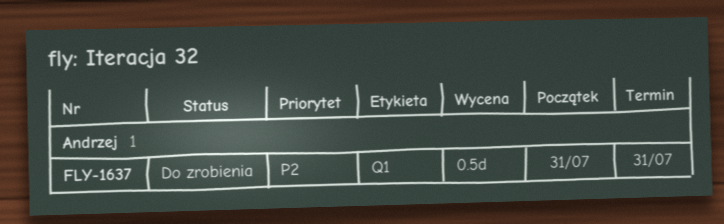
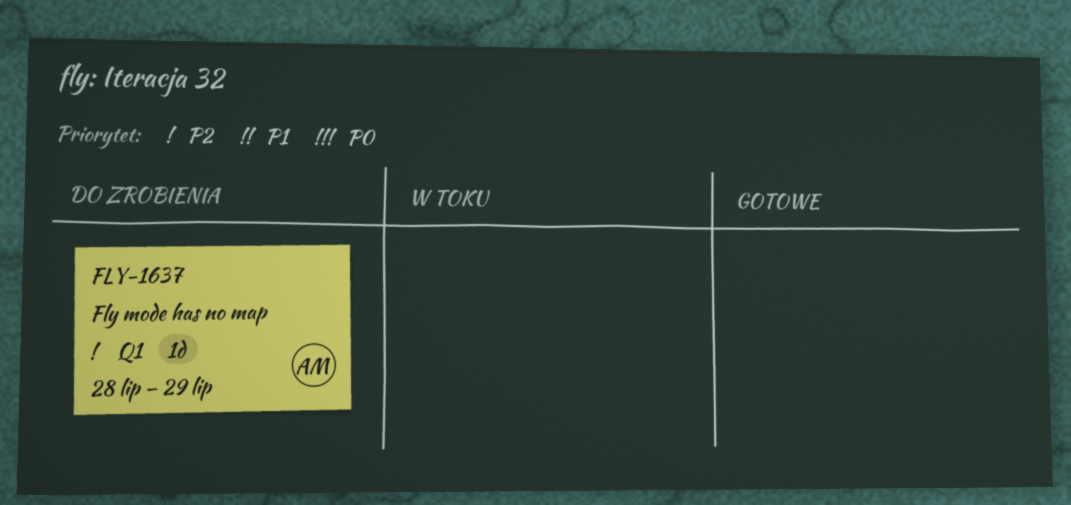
FLY-1637, estimate: 0.5d -> 1d
FLY-1637, start: Jul 31 -> Jul 28
FLY-1637, due: Jul 31 -> Jul 29

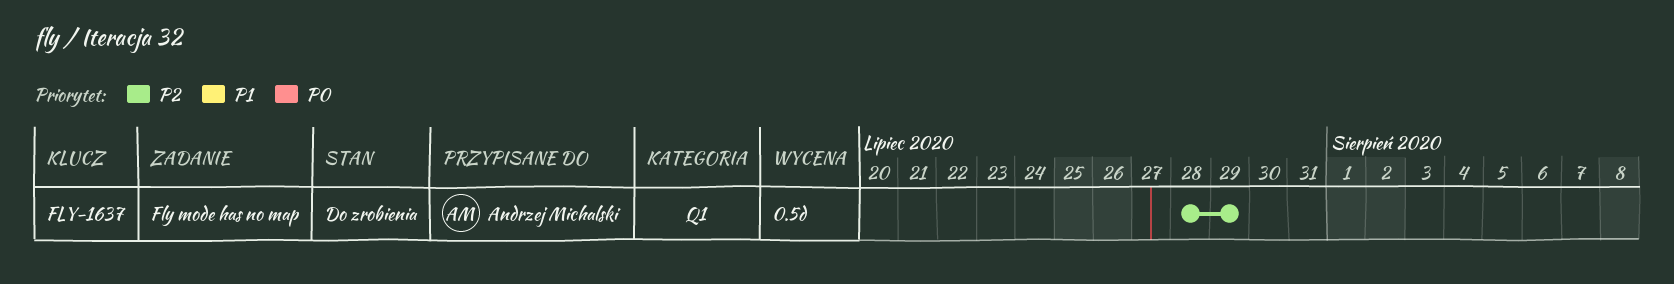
FLY-1637, estimate: 1d -> 0.5d

